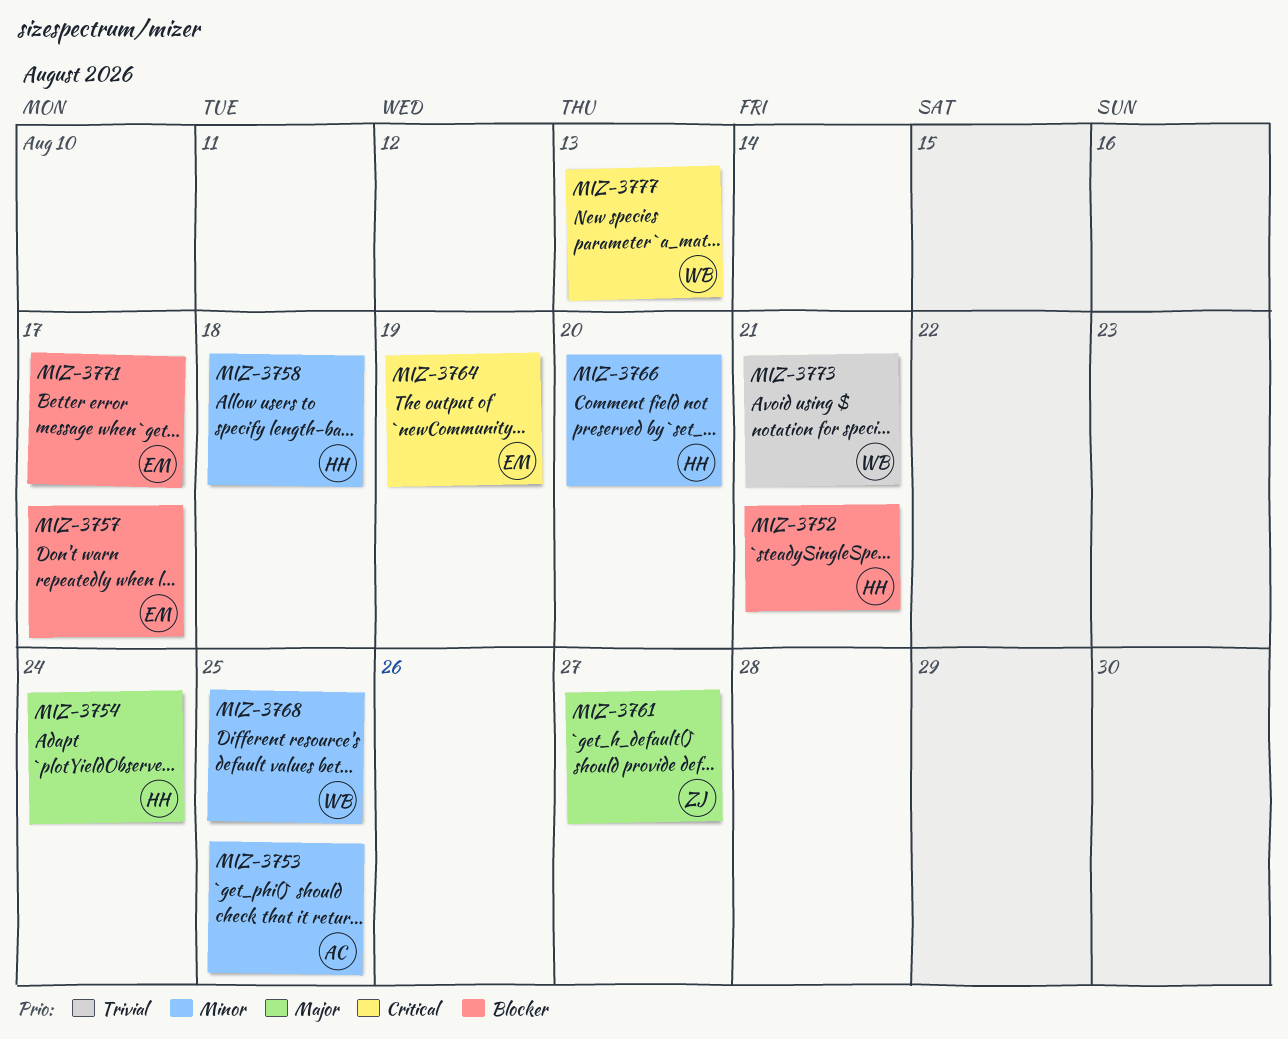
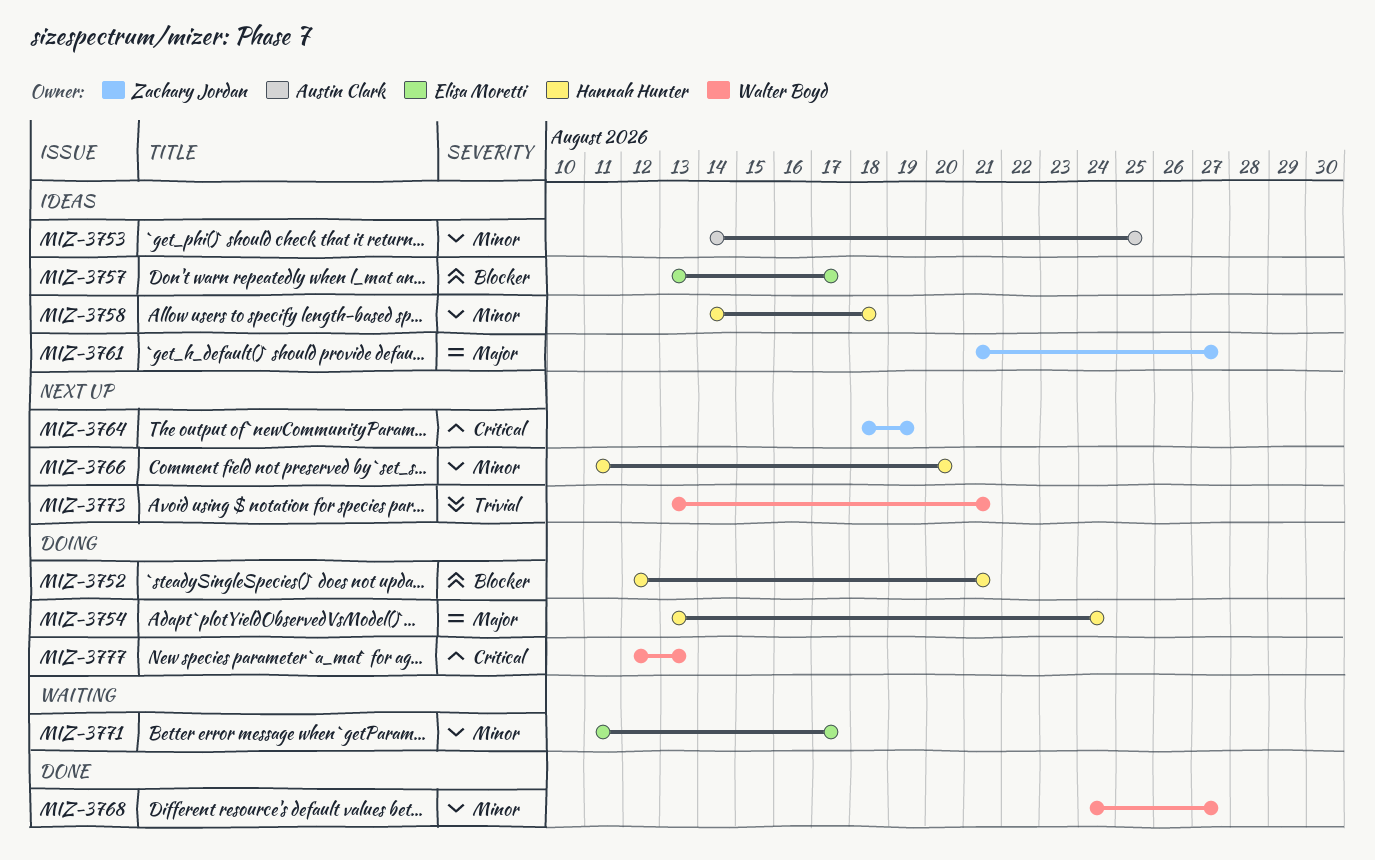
MIZ-3764, owner: Elisa Moretti -> Zachary Jordan
MIZ-3768, due: Aug 25 -> Aug 27
MIZ-3771, priority: Blocker -> Minor

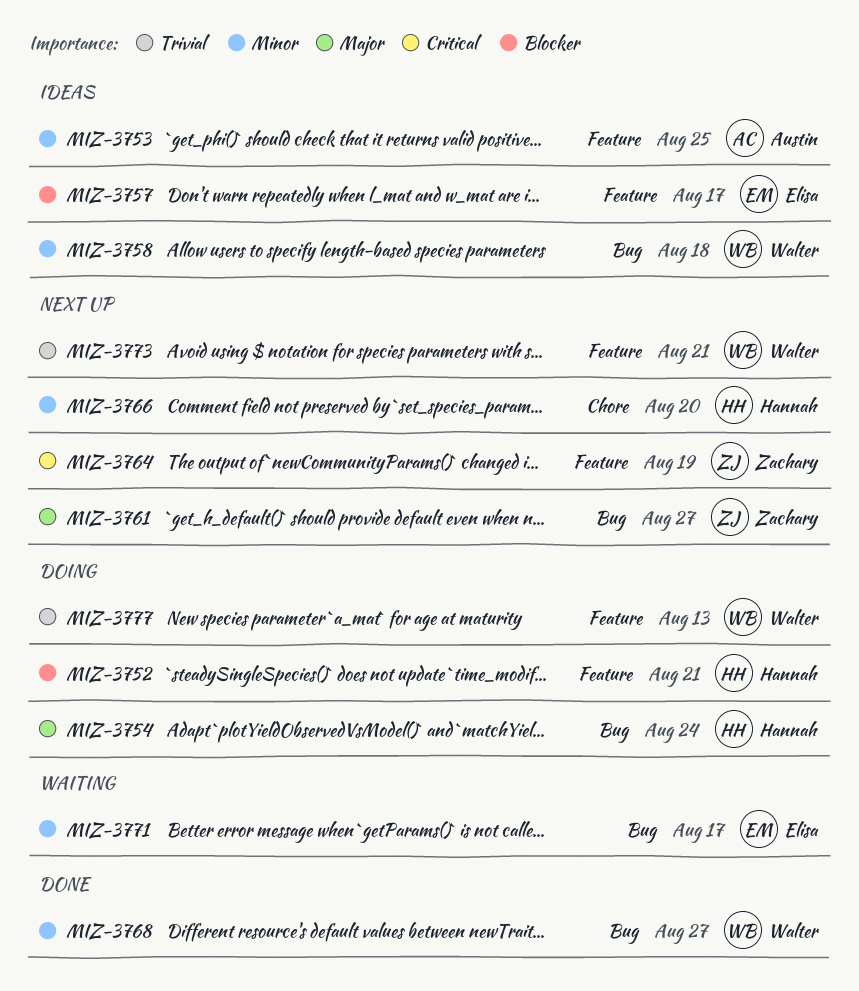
MIZ-3758, owner: Hannah Hunter -> Walter Boyd
MIZ-3761, status: Ideas -> Next up
MIZ-3777, priority: Critical -> Trivial

